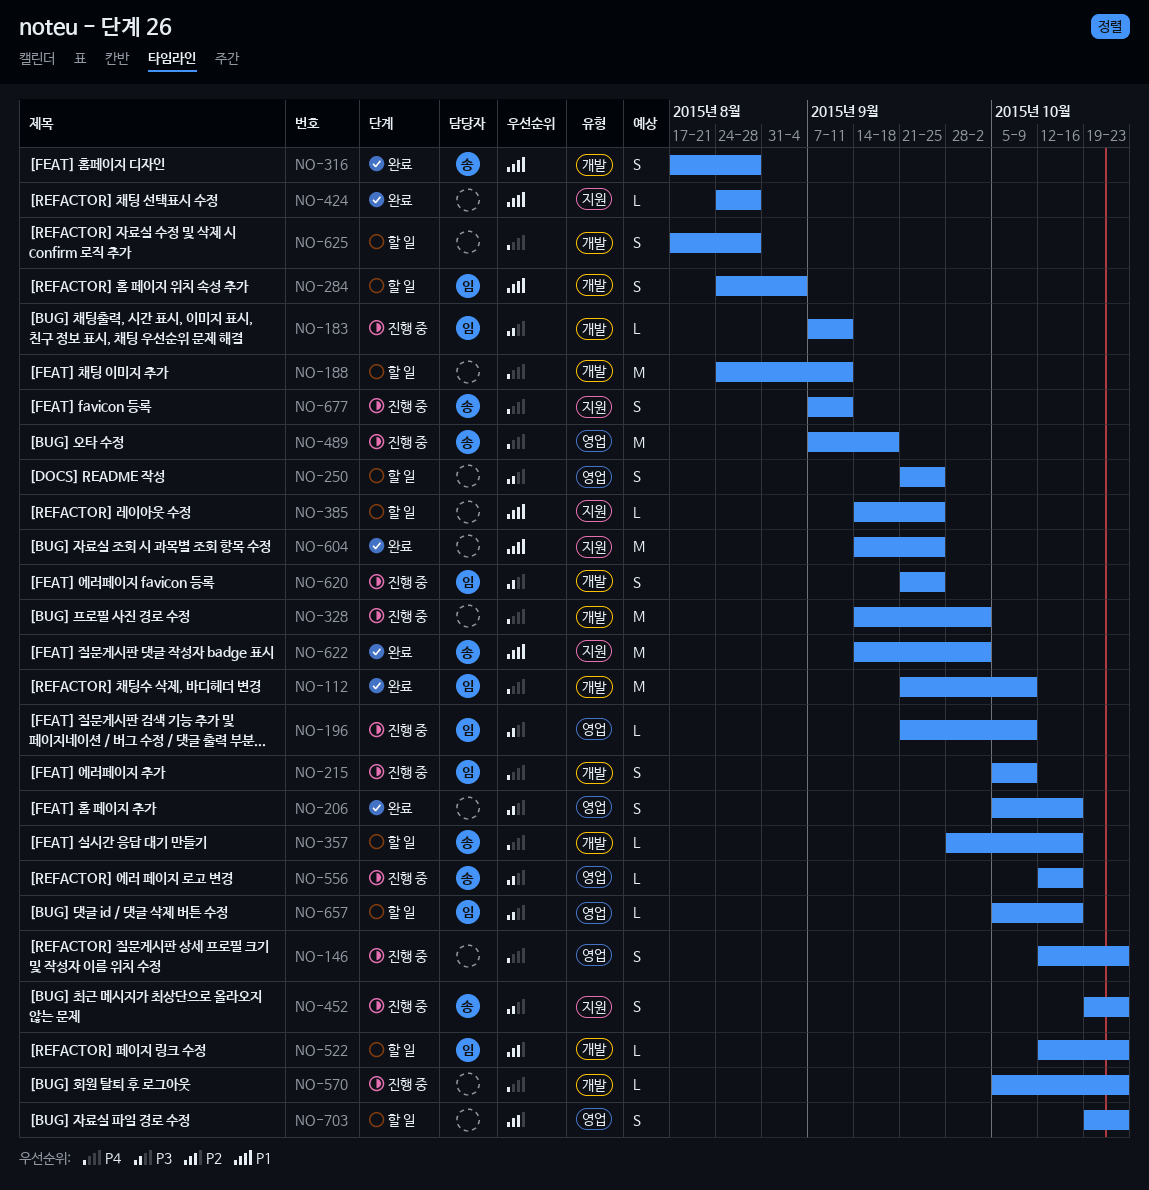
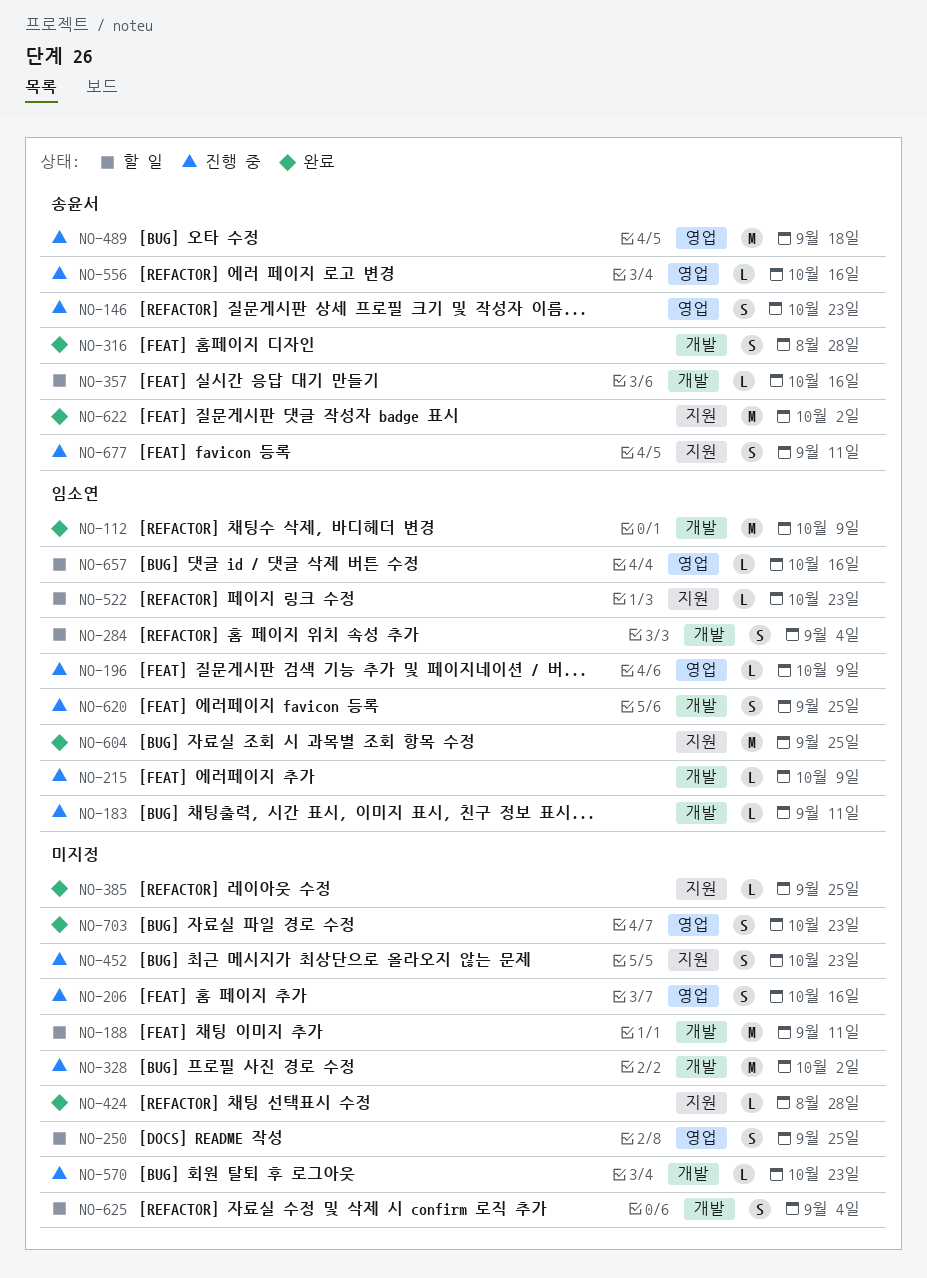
NO-146, owner: none -> 송윤서
NO-206, status: 완료 -> 진행 중
NO-215, estimate: S -> L
NO-385, status: 할 일 -> 완료
NO-452, owner: 송윤서 -> none
NO-522, label: 개발 -> 지원
NO-604, owner: none -> 임소연
NO-625, due: Aug 28 -> Sep 4
NO-703, status: 할 일 -> 완료

